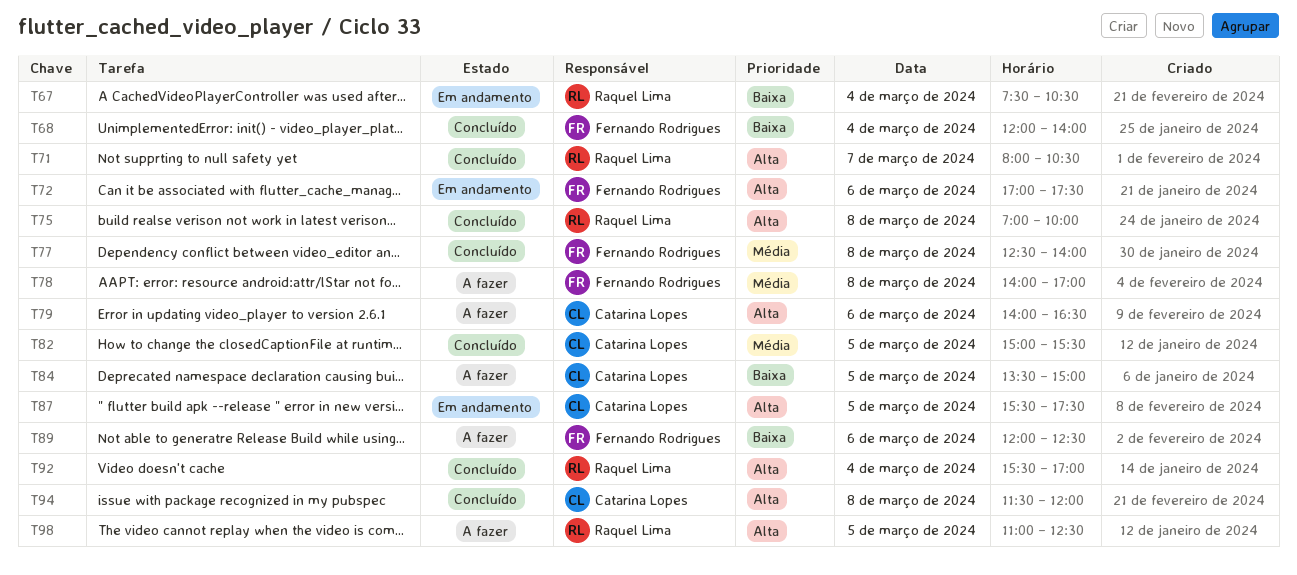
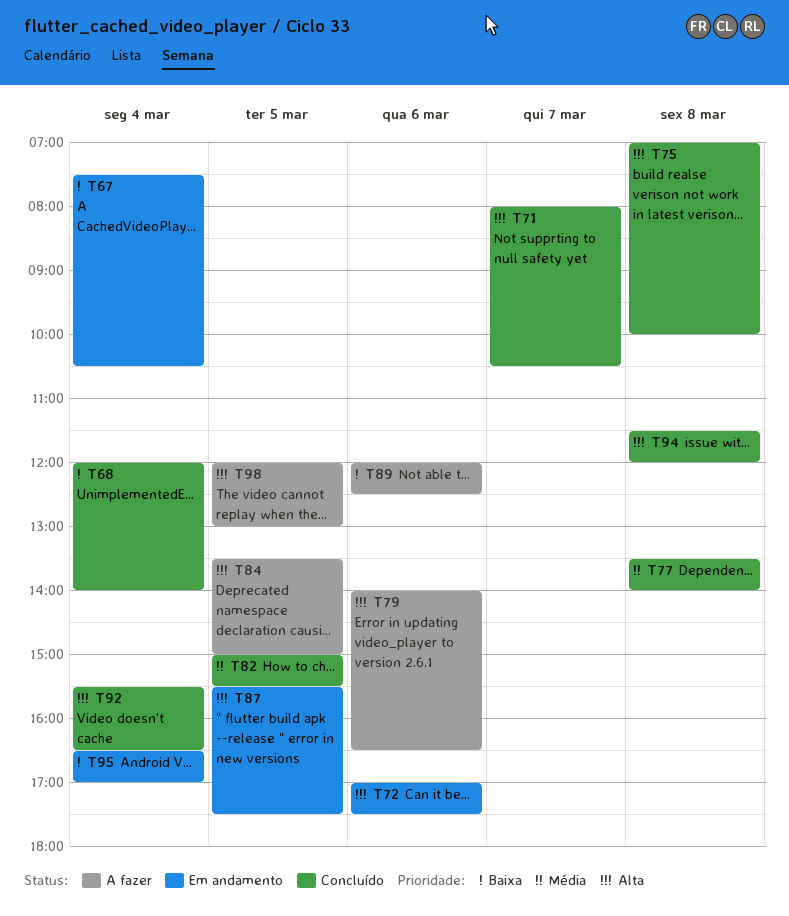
T77, begins: 12:30 -> 13:30
T78: present -> none
T84, priority: Baixa -> Alta
T92, ends: 17:00 -> 16:30
T95: none -> present
T98, begins: 11:00 -> 12:00
T98, ends: 12:30 -> 13:00

